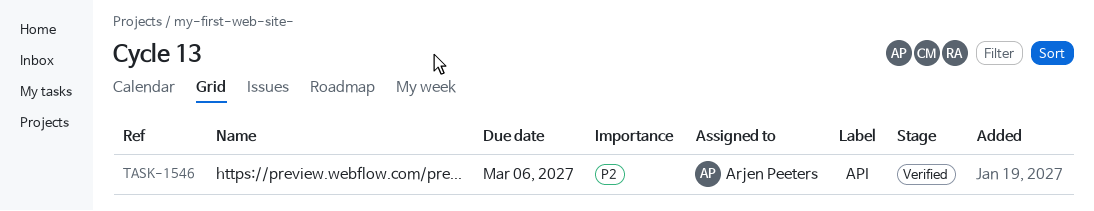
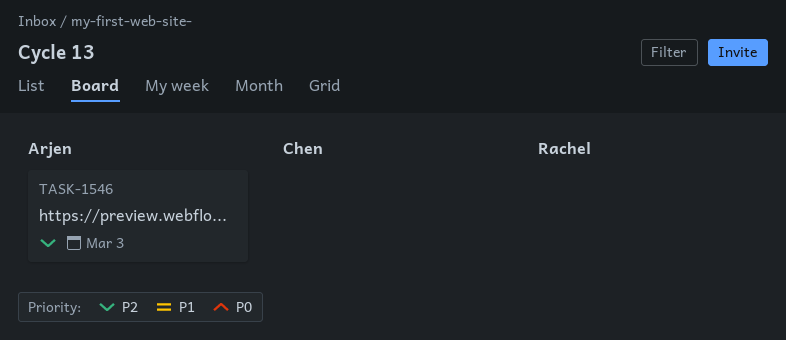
TASK-1546, due: Mar 6 -> Mar 3

